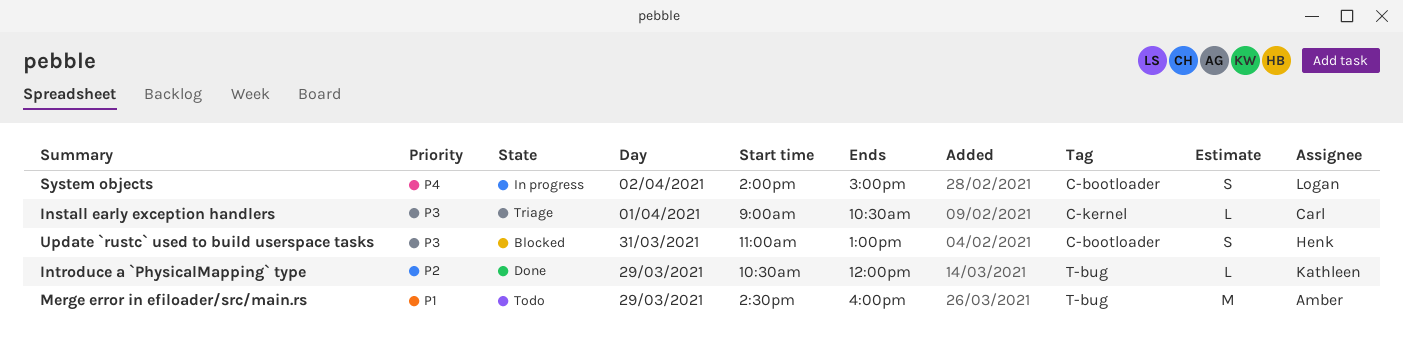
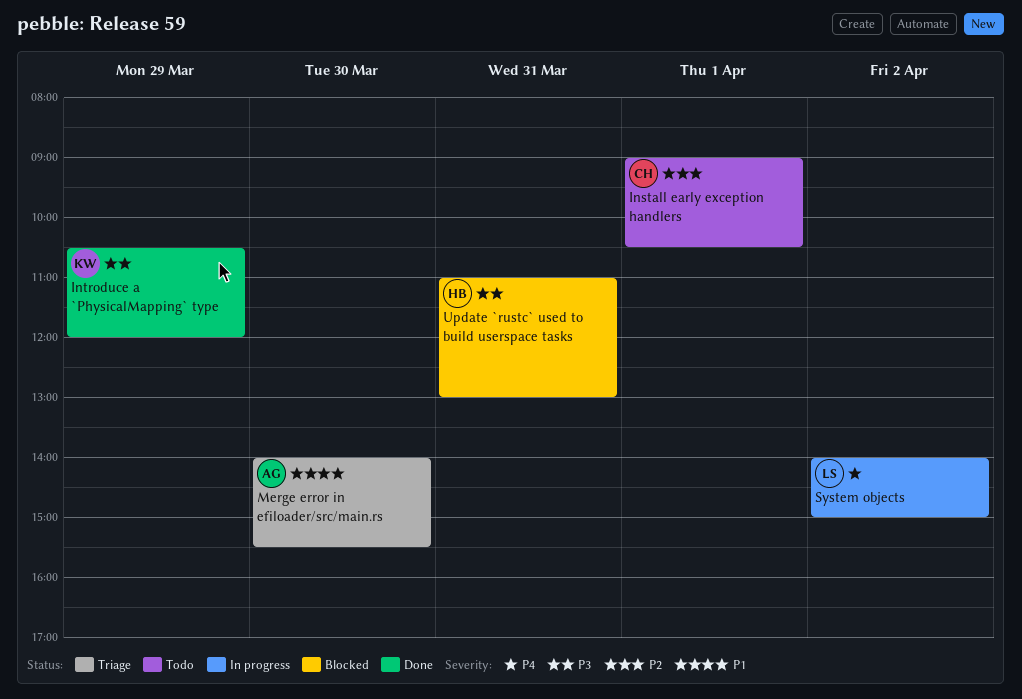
Install early exception handlers, status: Triage -> Todo
Install early exception handlers, priority: P3 -> P2
Introduce a `PhysicalMapping` type, priority: P2 -> P3
Merge error in efiloader/src/main.rs, status: Todo -> Triage
Merge error in efiloader/src/main.rs, day: Mar 29 -> Mar 30
Merge error in efiloader/src/main.rs, begins: 14:30 -> 14:00
Merge error in efiloader/src/main.rs, ends: 16:00 -> 15:30

